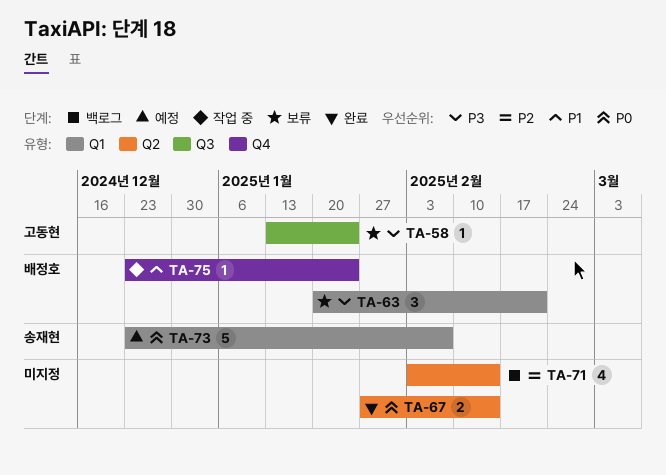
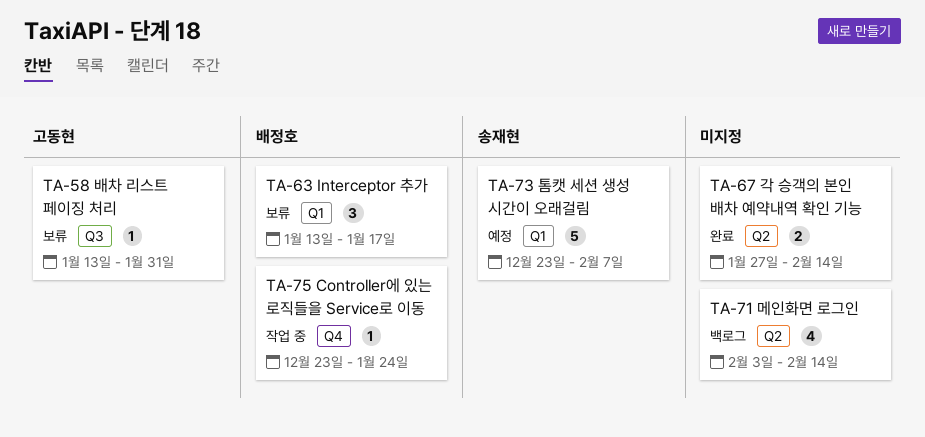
TA-58, due: Jan 24 -> Jan 31
TA-63, start: Jan 20 -> Jan 13
TA-63, due: Feb 21 -> Jan 17

